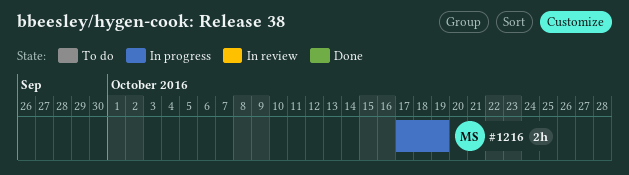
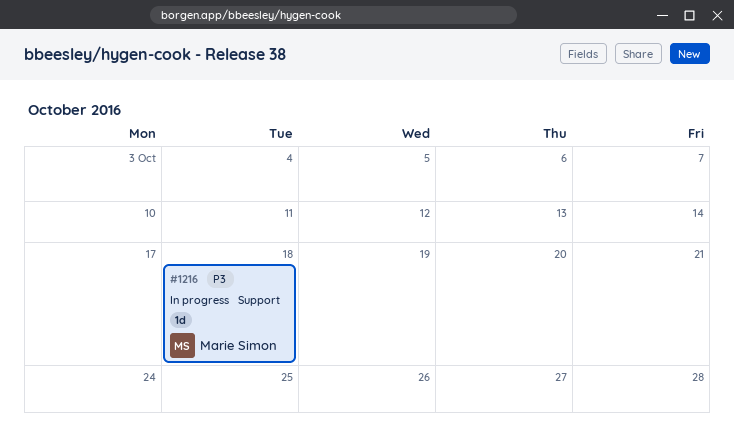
#1216, estimate: 2h -> 1d
#1216, due: Oct 19 -> Oct 18

